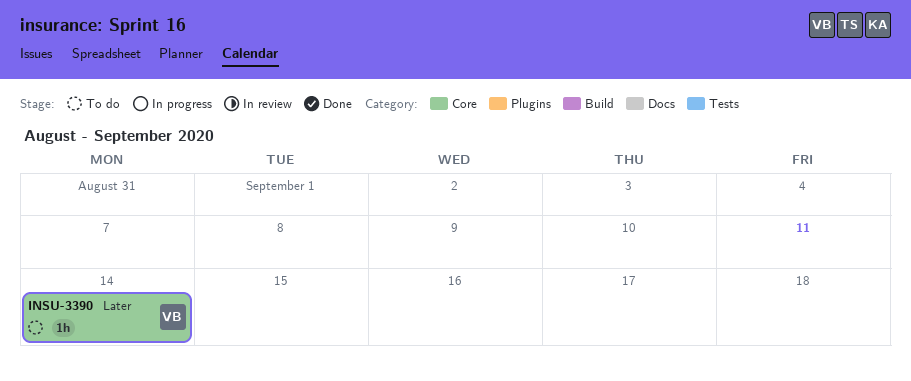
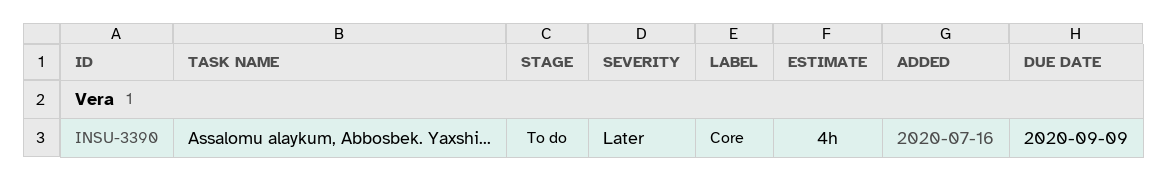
INSU-3390, estimate: 1h -> 4h
INSU-3390, due: Sep 14 -> Sep 9

